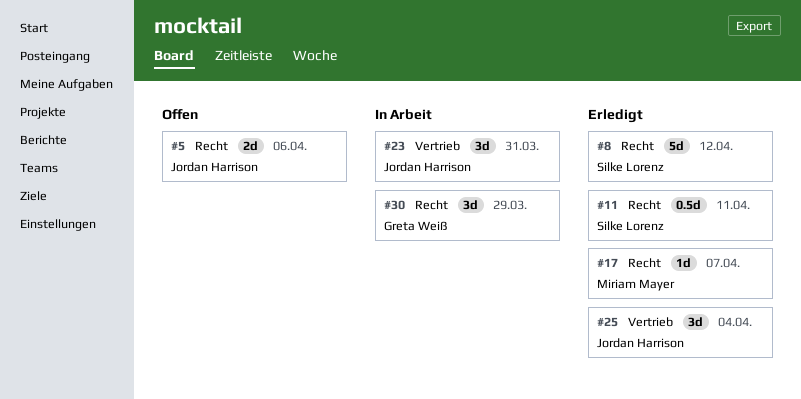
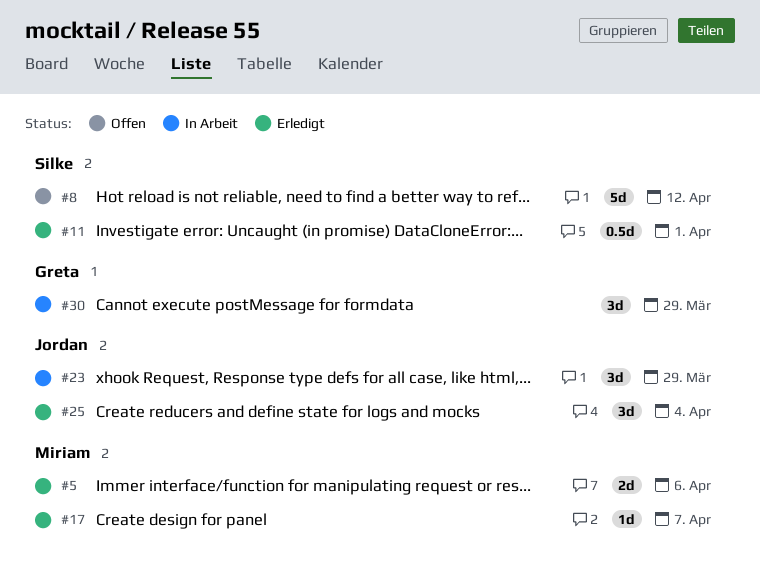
#5, status: Offen -> Erledigt
#5, owner: Jordan Harrison -> Miriam Mayer
#8, status: Erledigt -> Offen
#11, due: Apr 11 -> Apr 1
#23, due: Mar 31 -> Mar 29

